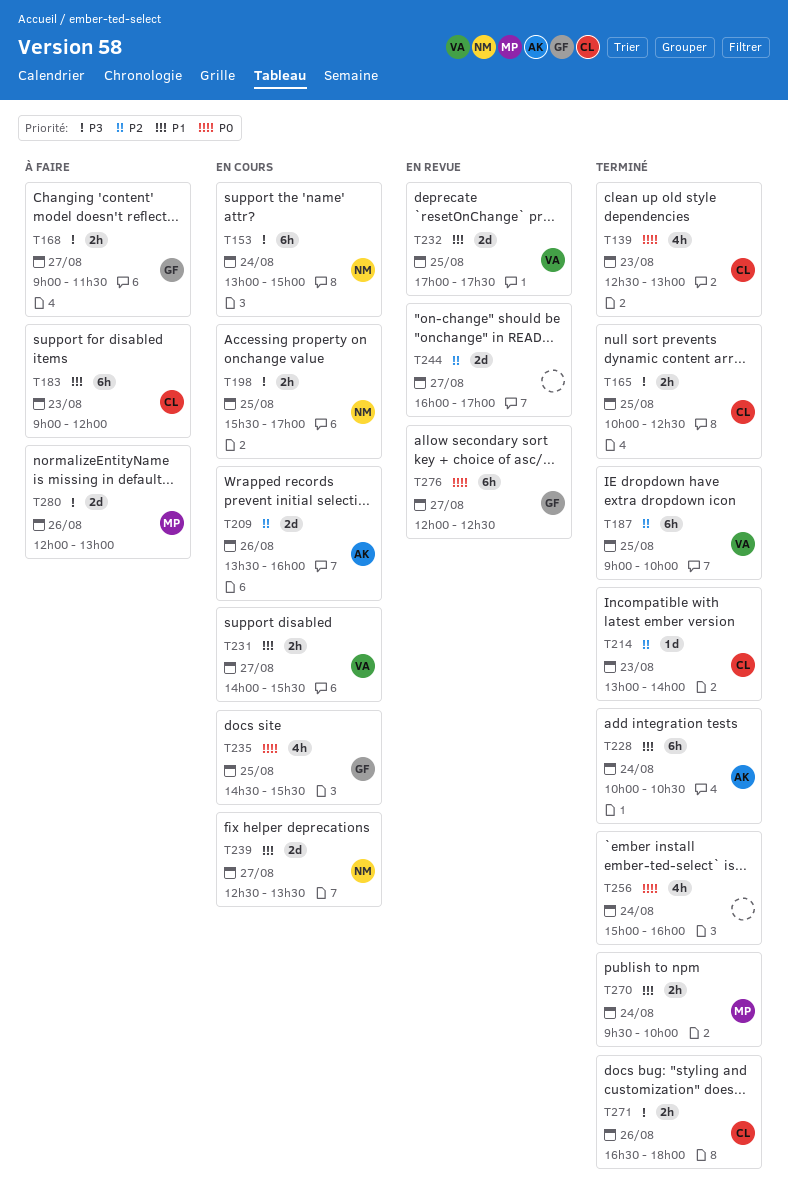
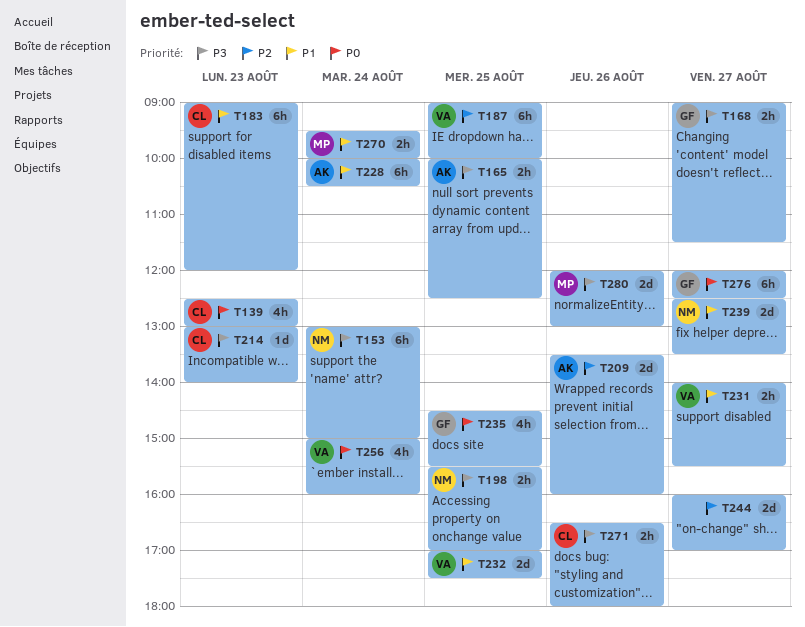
T165, owner: CL -> AK
T214, priority: P2 -> P3
T256, owner: none -> VA

